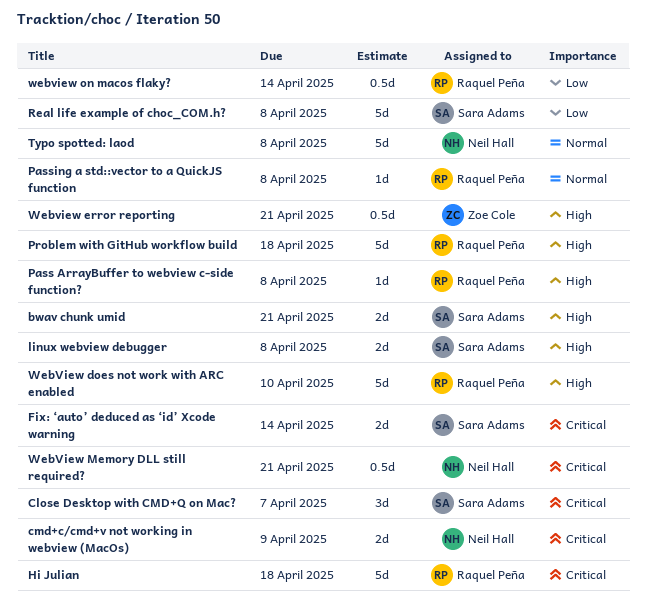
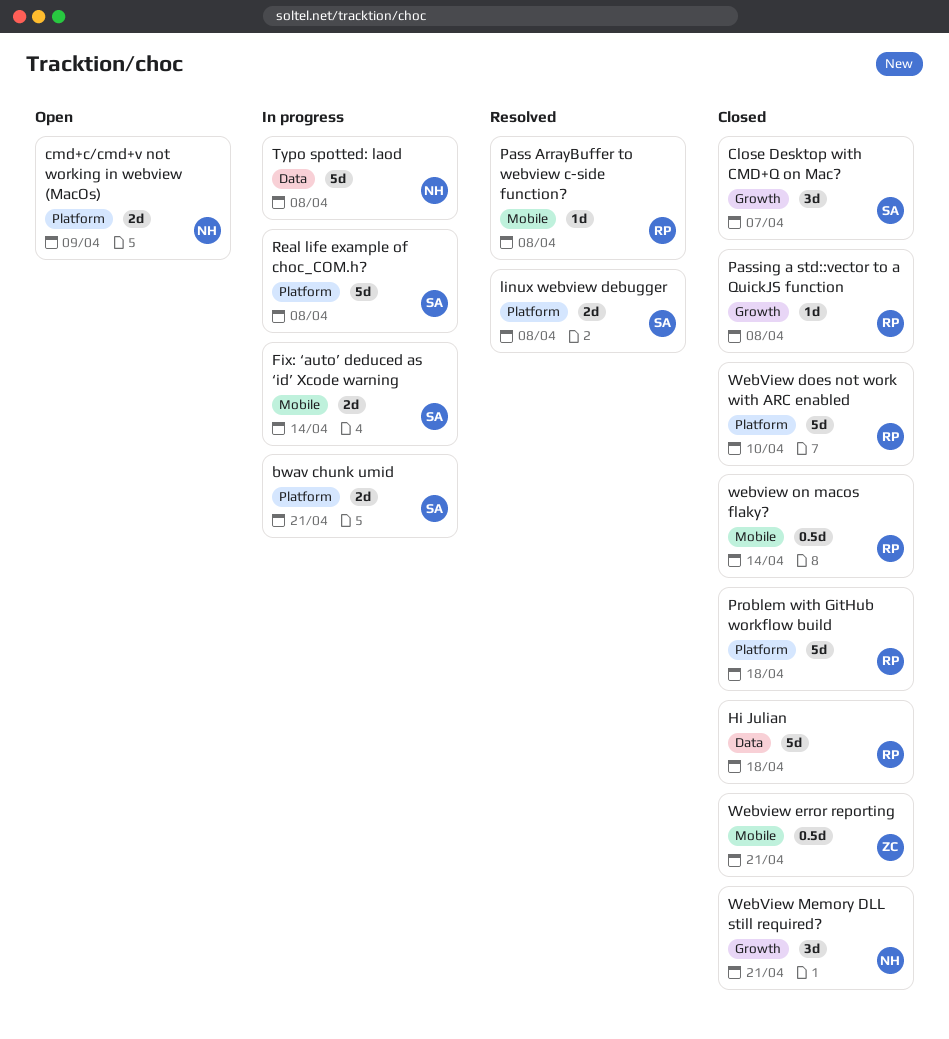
WebView Memory DLL still required?, estimate: 0.5d -> 3d

